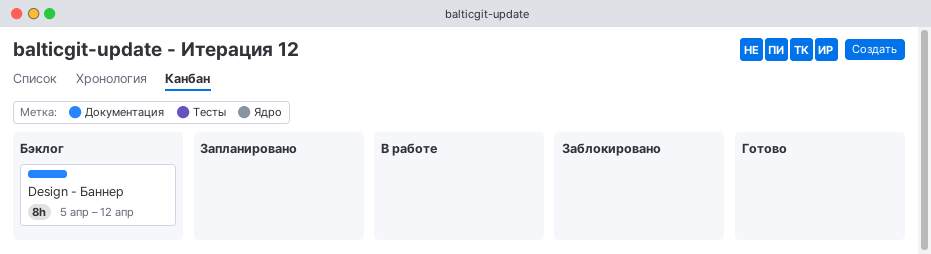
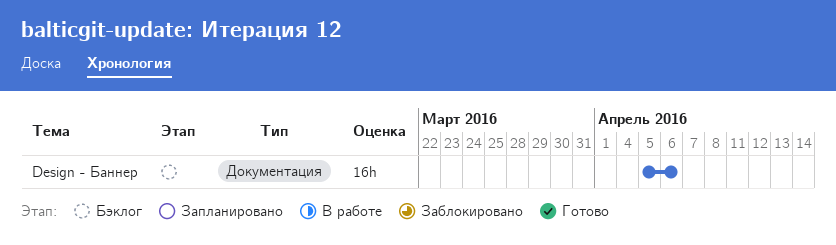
Design - Баннер, estimate: 8h -> 16h
Design - Баннер, due: Apr 12 -> Apr 6

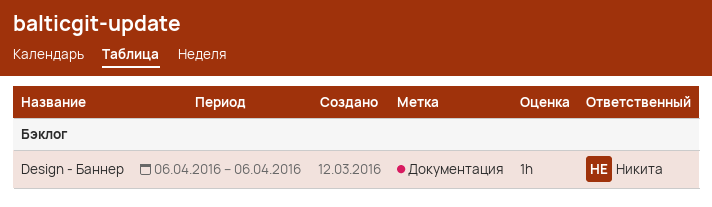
Design - Баннер, estimate: 16h -> 1h
Design - Баннер, start: Apr 5 -> Apr 6

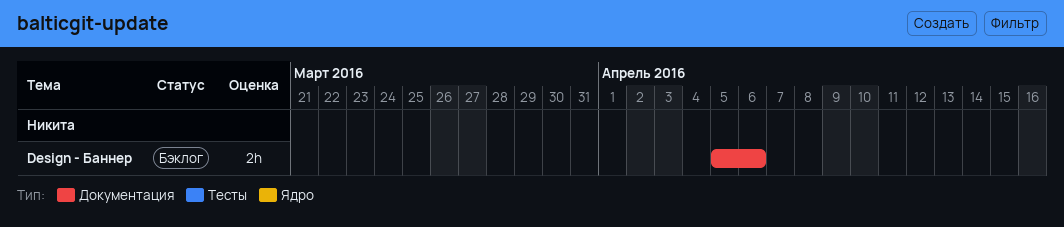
Design - Баннер, estimate: 1h -> 2h
Design - Баннер, start: Apr 6 -> Apr 5

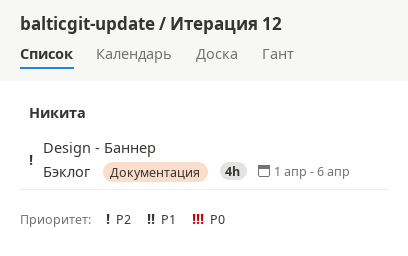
Design - Баннер, estimate: 2h -> 4h
Design - Баннер, start: Apr 5 -> Apr 1

